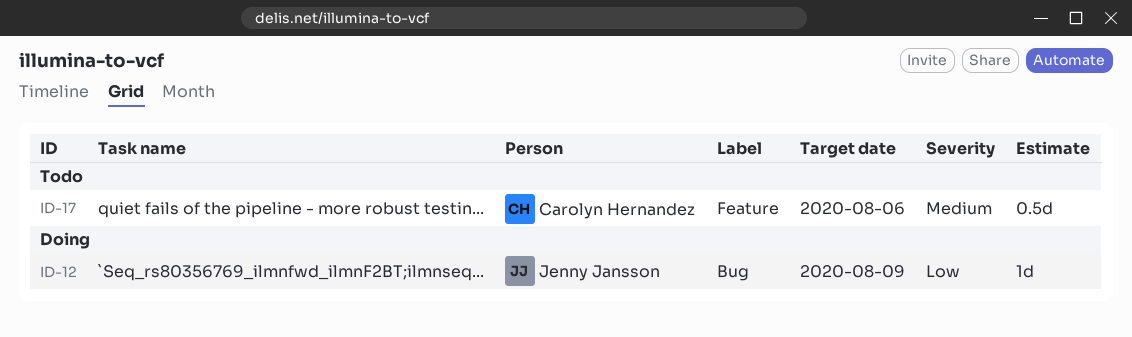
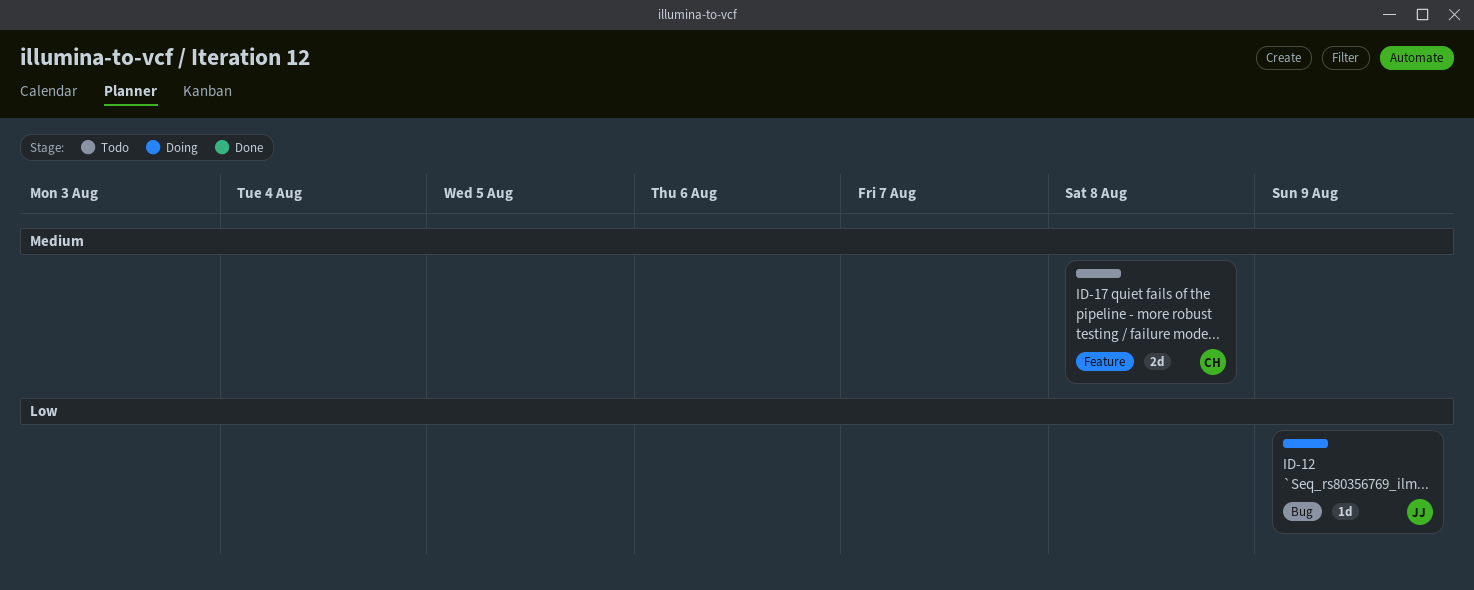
ID-17, estimate: 0.5d -> 2d
ID-17, due: Aug 6 -> Aug 8

